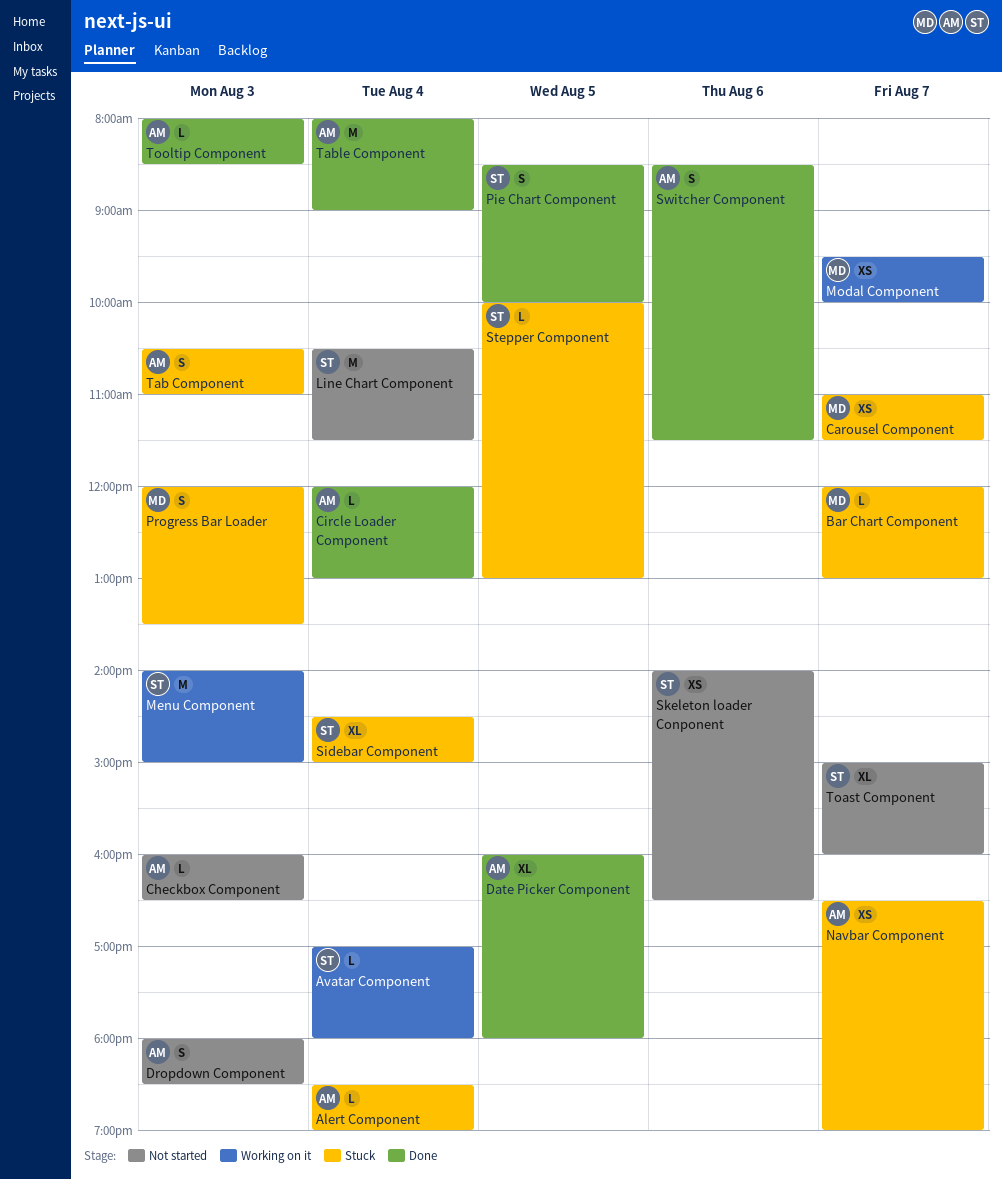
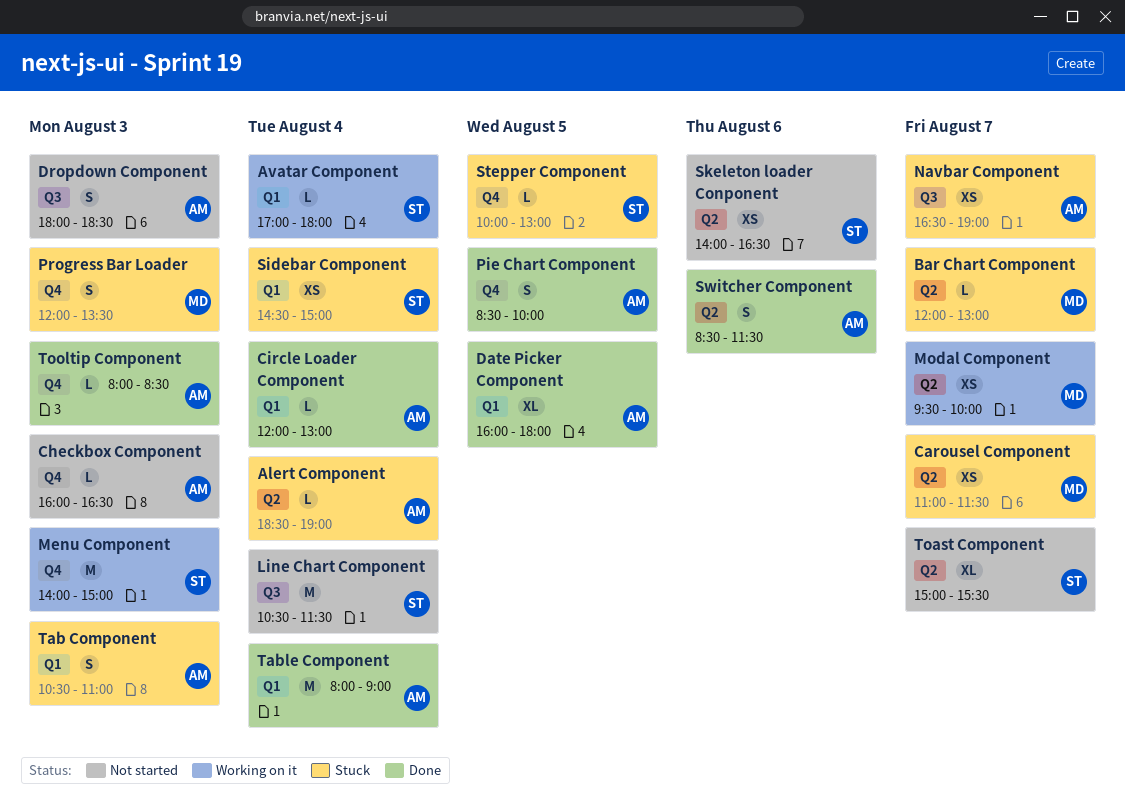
Pie Chart Component, owner: ST -> AM
Sidebar Component, estimate: XL -> XS
Toast Component, ends: 16:00 -> 15:30

